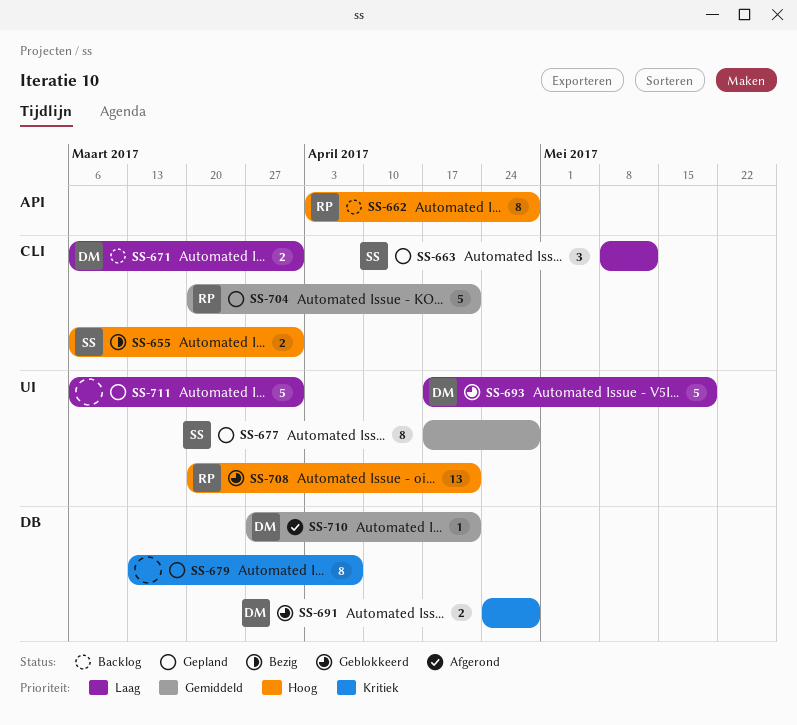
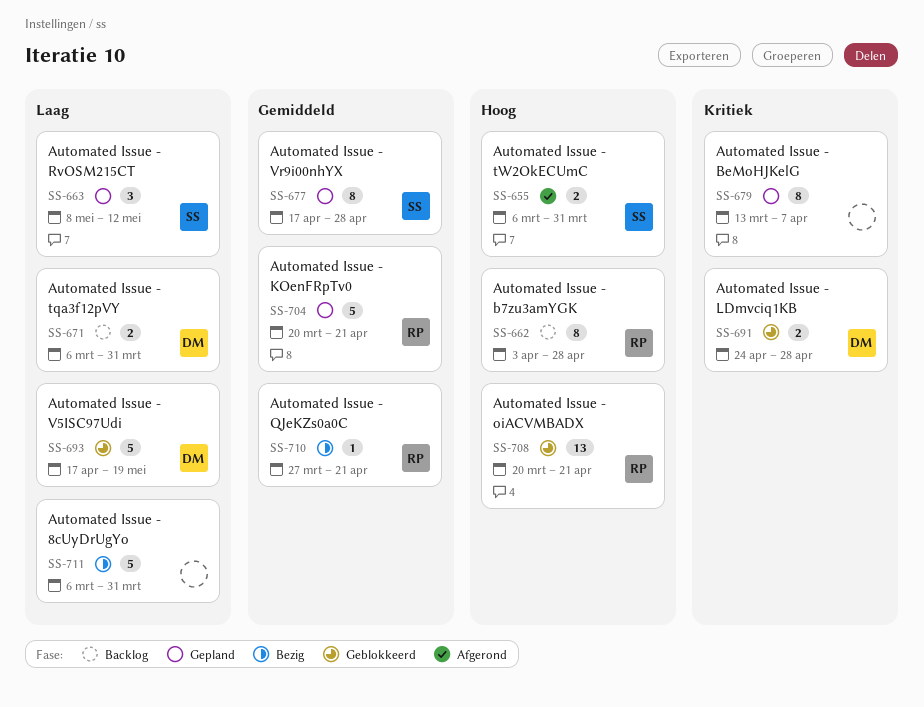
SS-655, status: Bezig -> Afgerond
SS-710, status: Afgerond -> Bezig
SS-710, owner: DM -> RP
SS-711, status: Gepland -> Bezig

